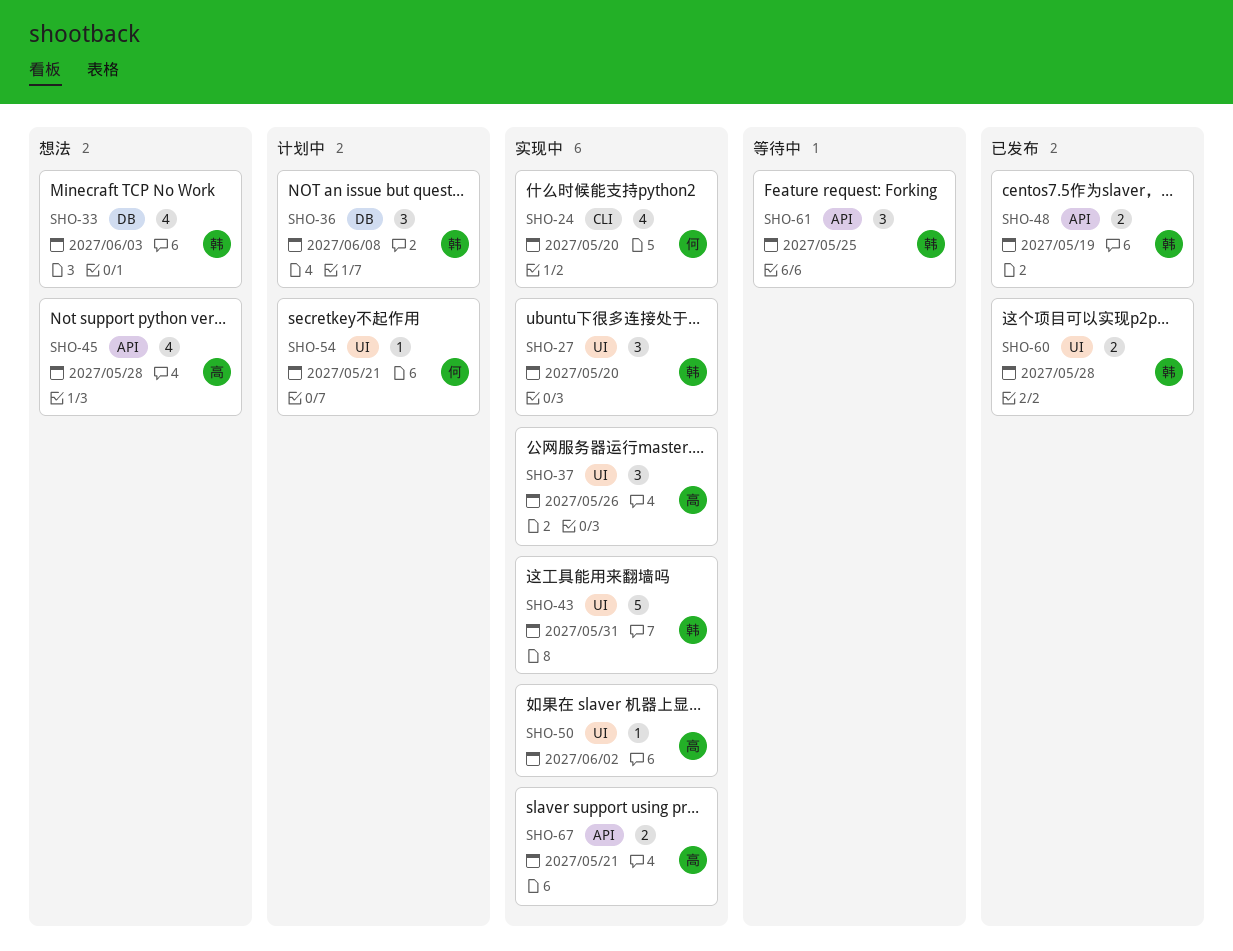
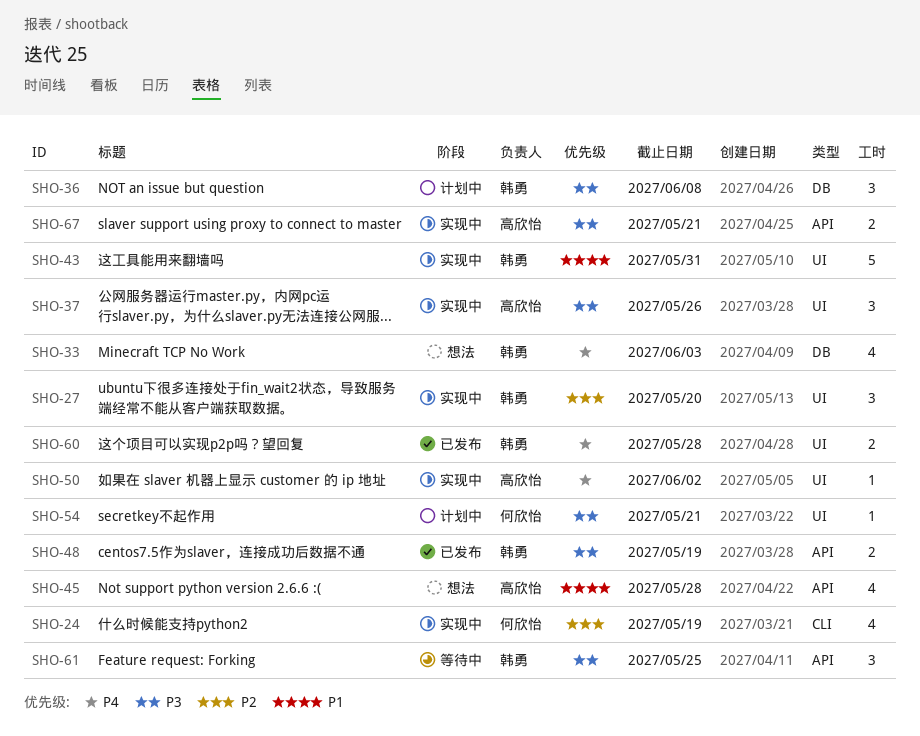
SHO-24, due: May 20 -> May 19

